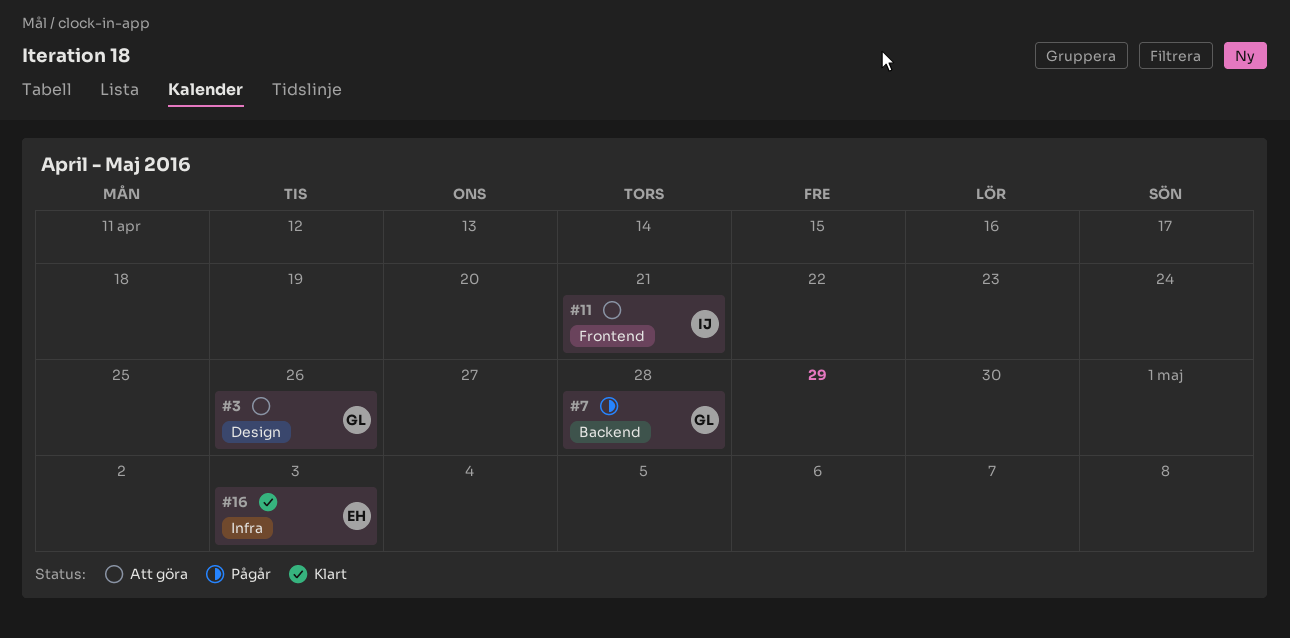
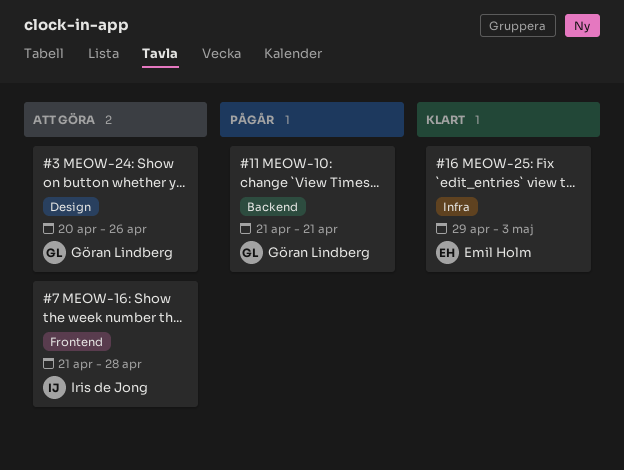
#7, status: Pågår -> Att göra
#7, owner: Göran Lindberg -> Iris de Jong
#7, label: Backend -> Frontend
#11, status: Att göra -> Pågår
#11, owner: Iris de Jong -> Göran Lindberg
#11, label: Frontend -> Backend

